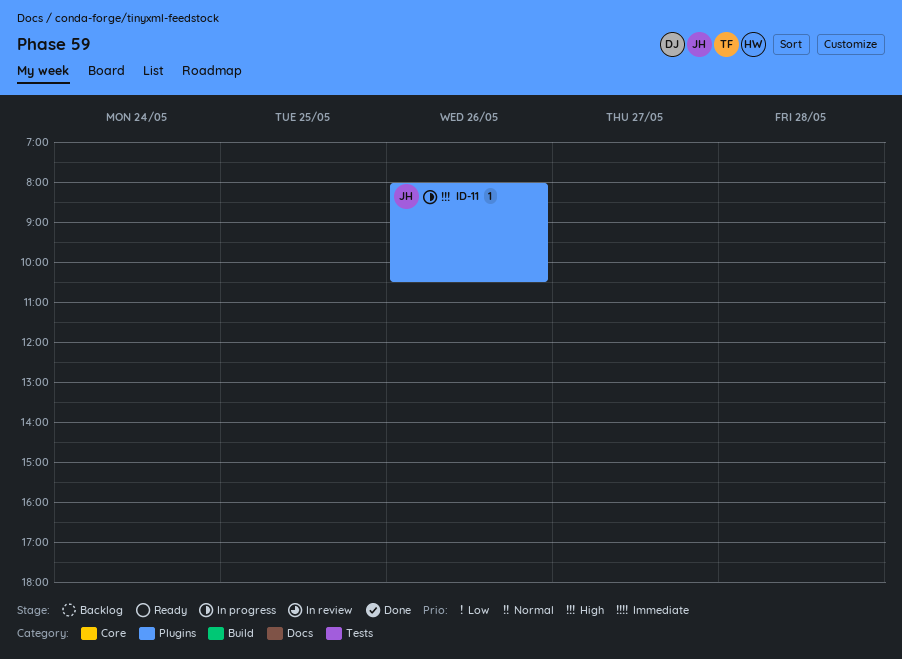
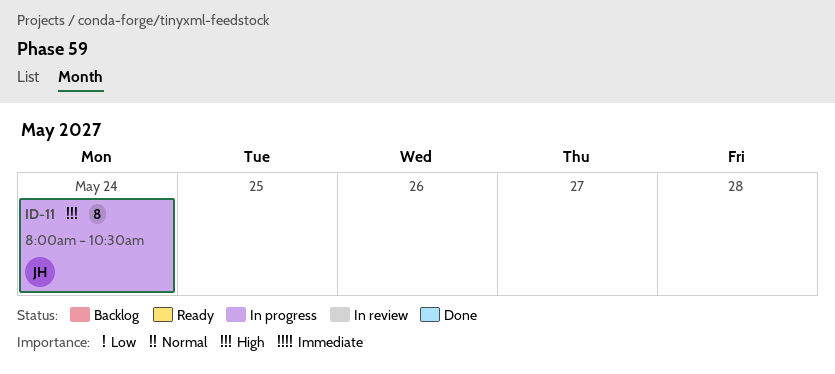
ID-11, estimate: 1 -> 8
ID-11, day: May 26 -> May 24

